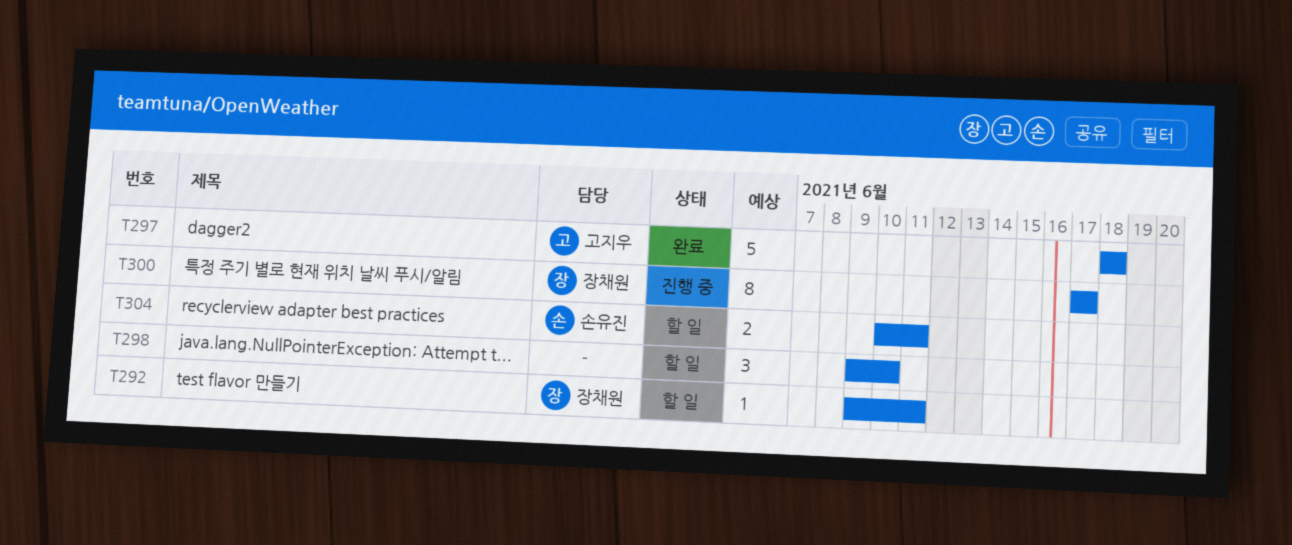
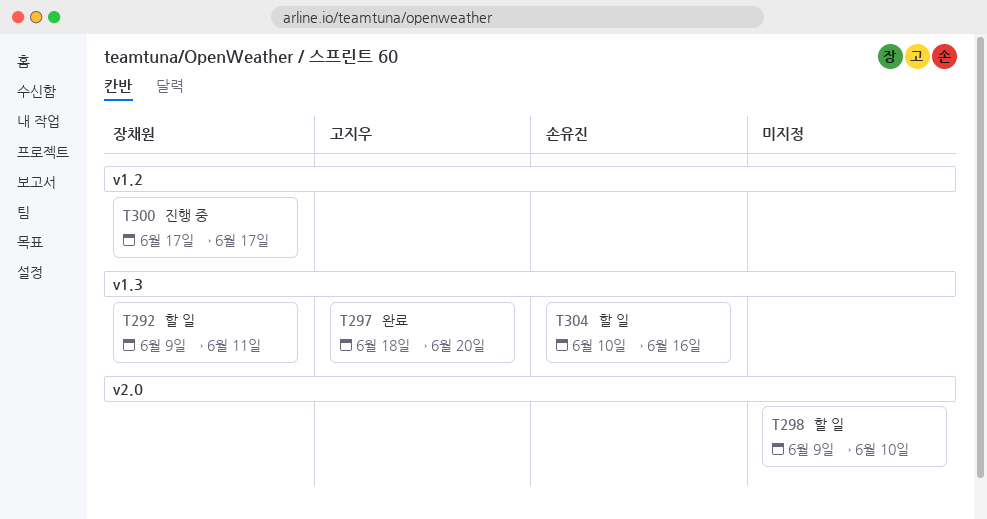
T297, due: Jun 18 -> Jun 20
T304, due: Jun 11 -> Jun 16

